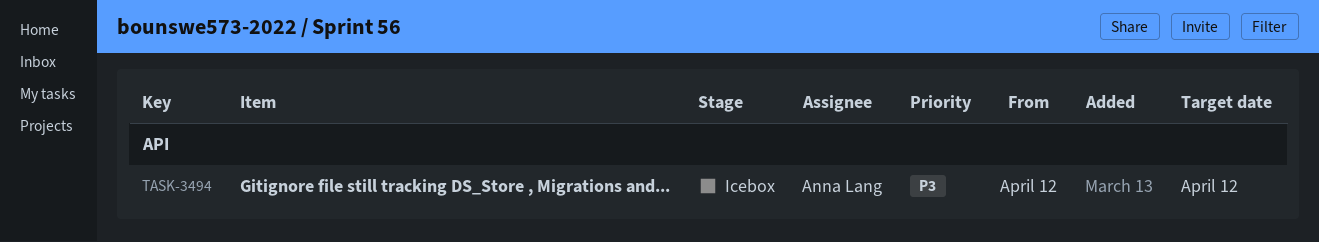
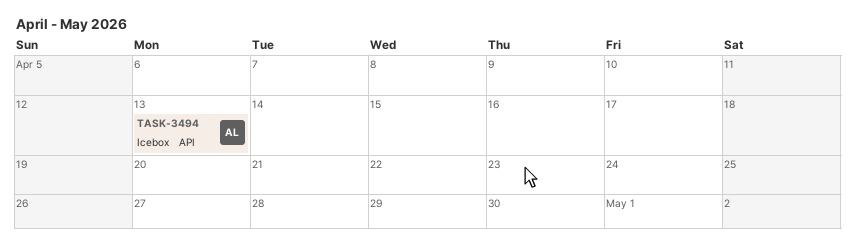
TASK-3494, due: Apr 12 -> Apr 13

